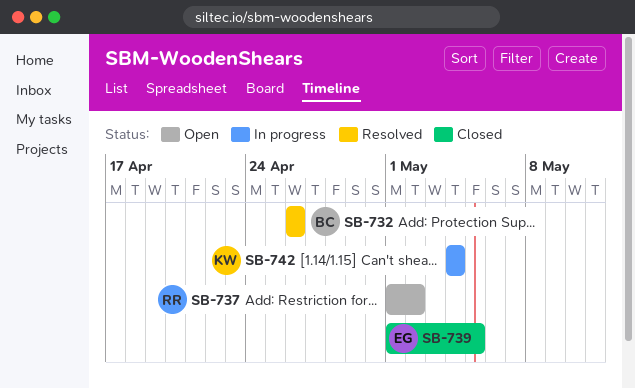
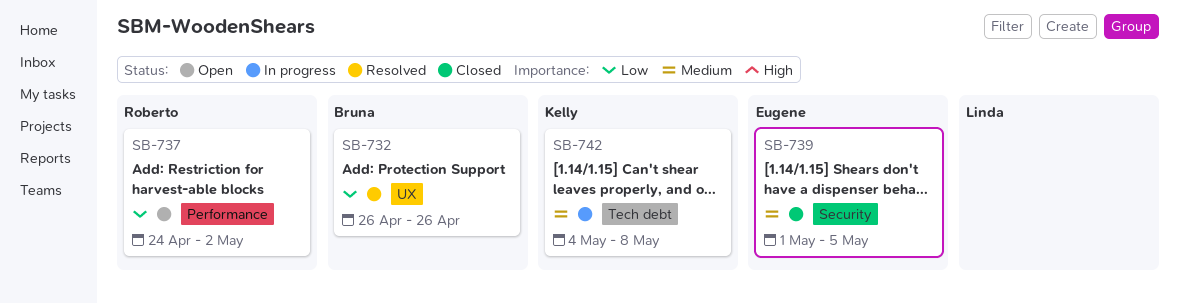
SB-737, start: May 1 -> Apr 24
SB-742, due: May 4 -> May 8

